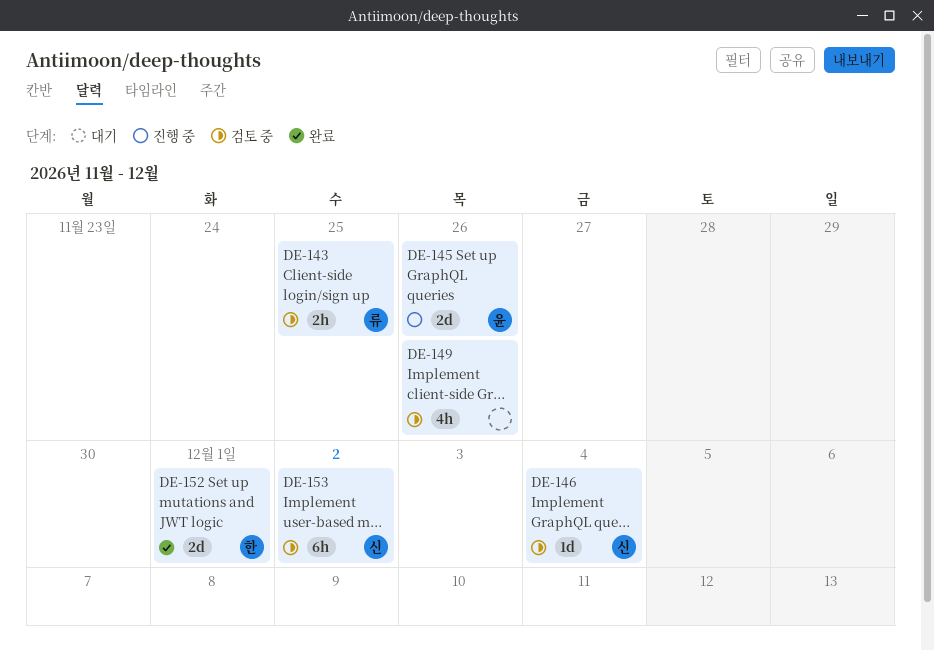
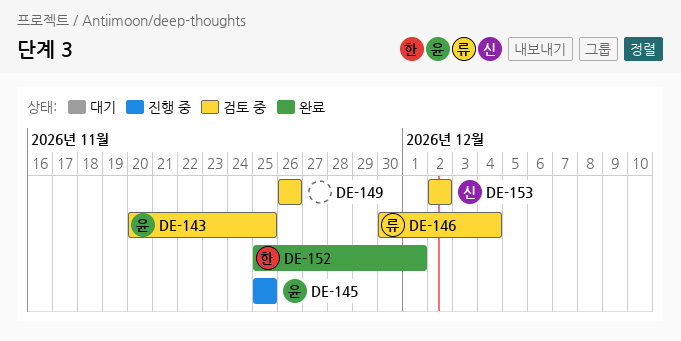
DE-143, owner: 류 -> 윤
DE-145, due: Nov 26 -> Nov 25
DE-146, owner: 신 -> 류

